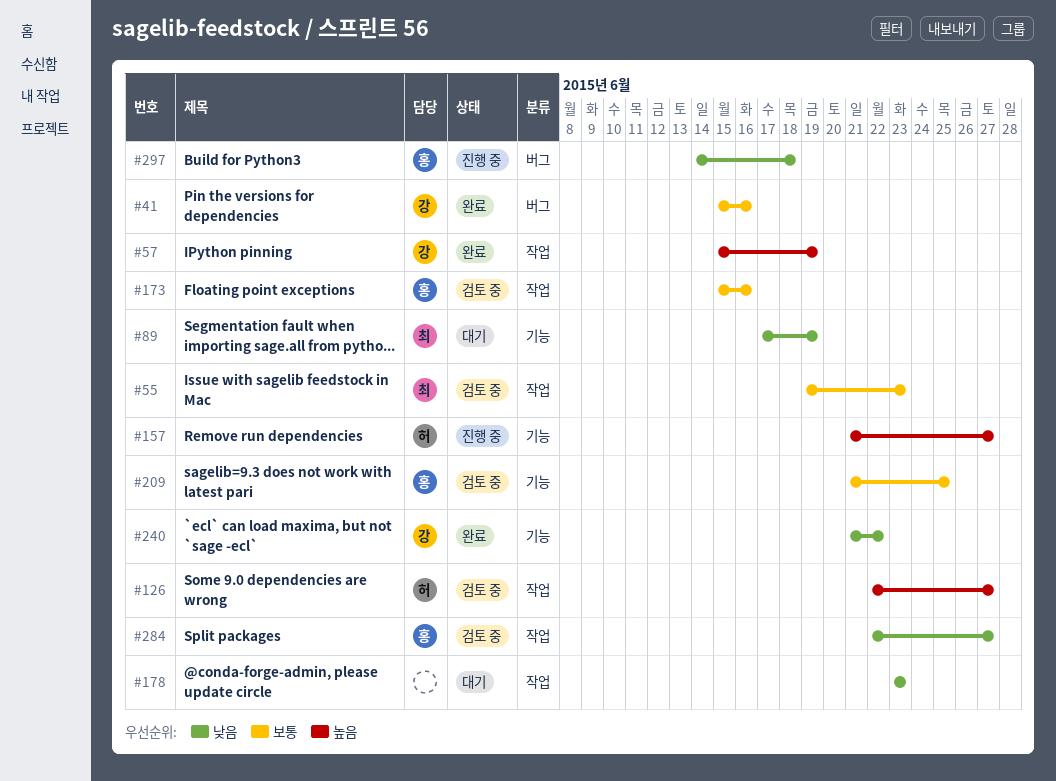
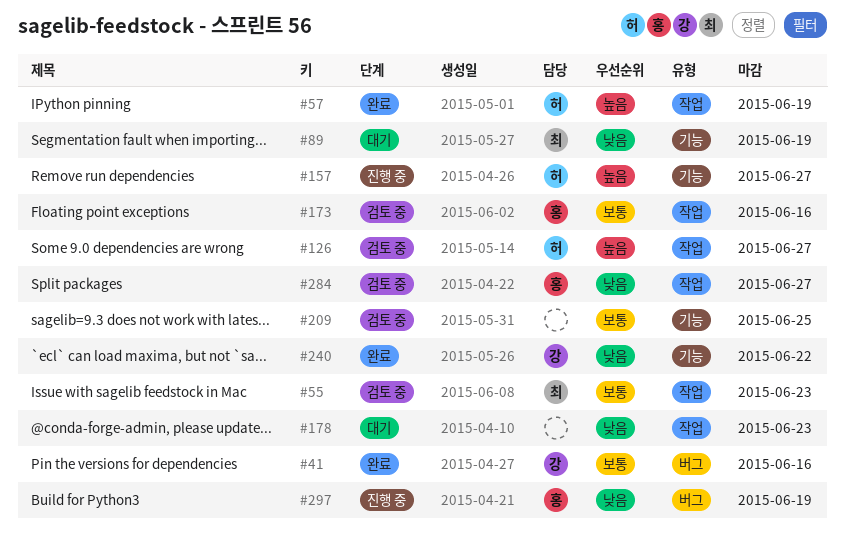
#57, owner: 강 -> 허
#209, owner: 홍 -> none
#297, due: Jun 18 -> Jun 19

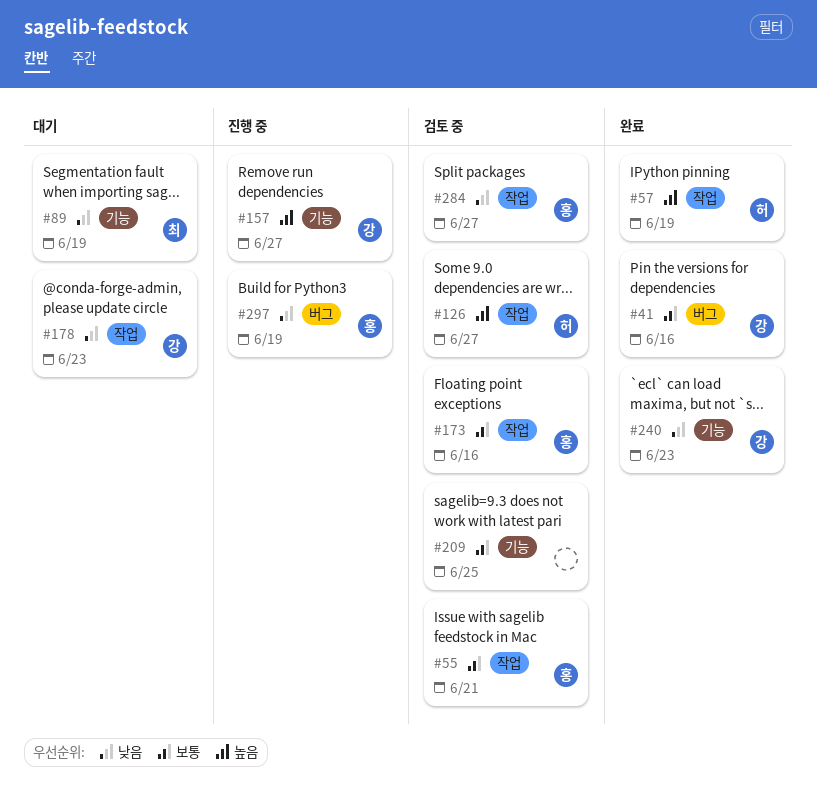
#55, owner: 최 -> 홍
#55, due: Jun 23 -> Jun 21
#157, owner: 허 -> 강
#178, owner: none -> 강
#240, due: Jun 22 -> Jun 23

